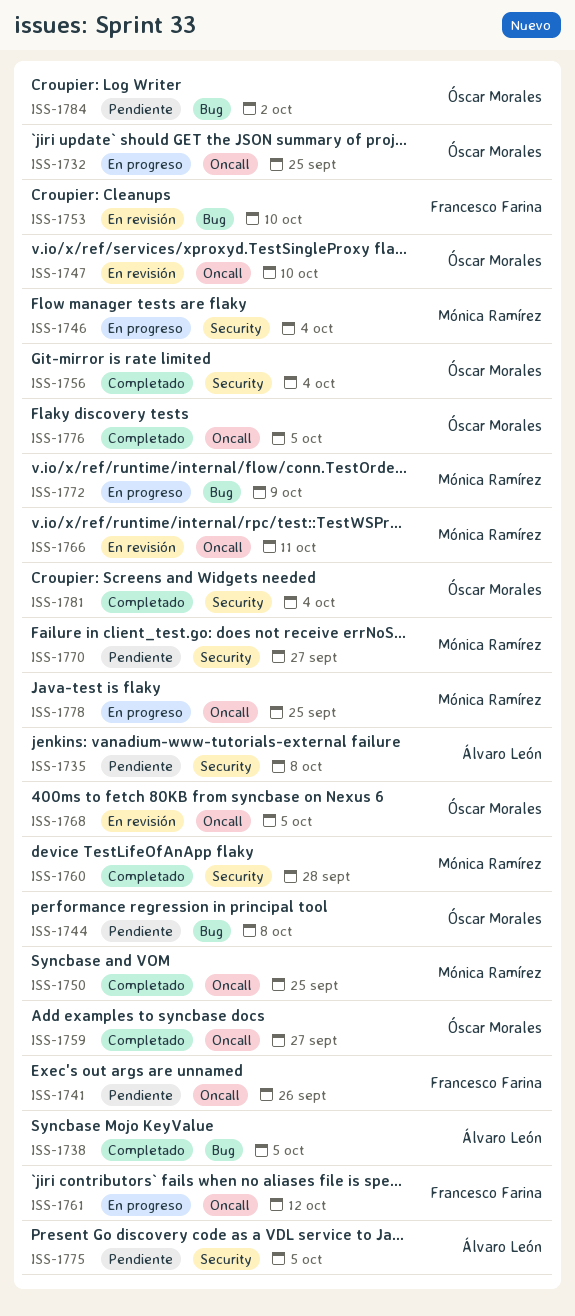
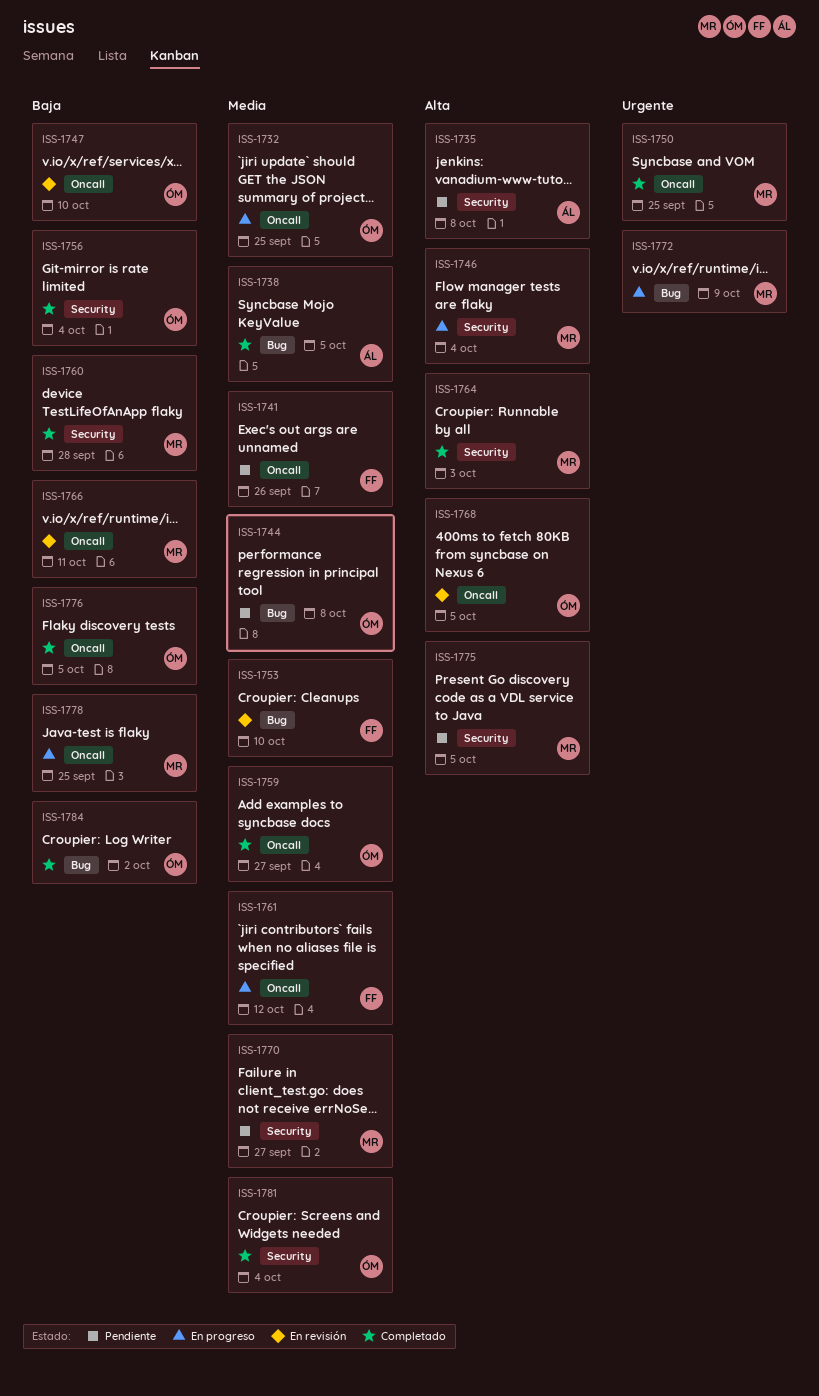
ISS-1764: none -> present
ISS-1775, owner: Álvaro León -> Mónica Ramírez
ISS-1784, status: Pendiente -> Completado

